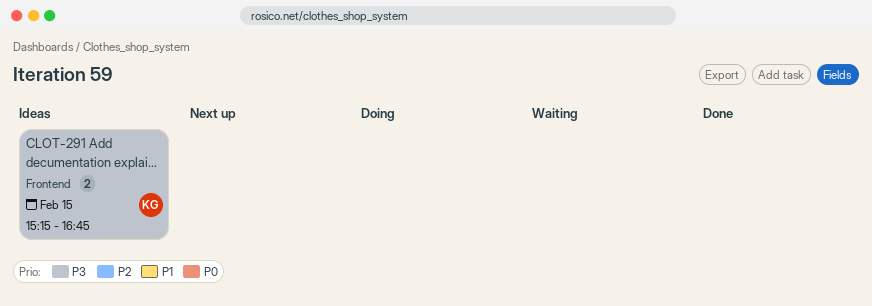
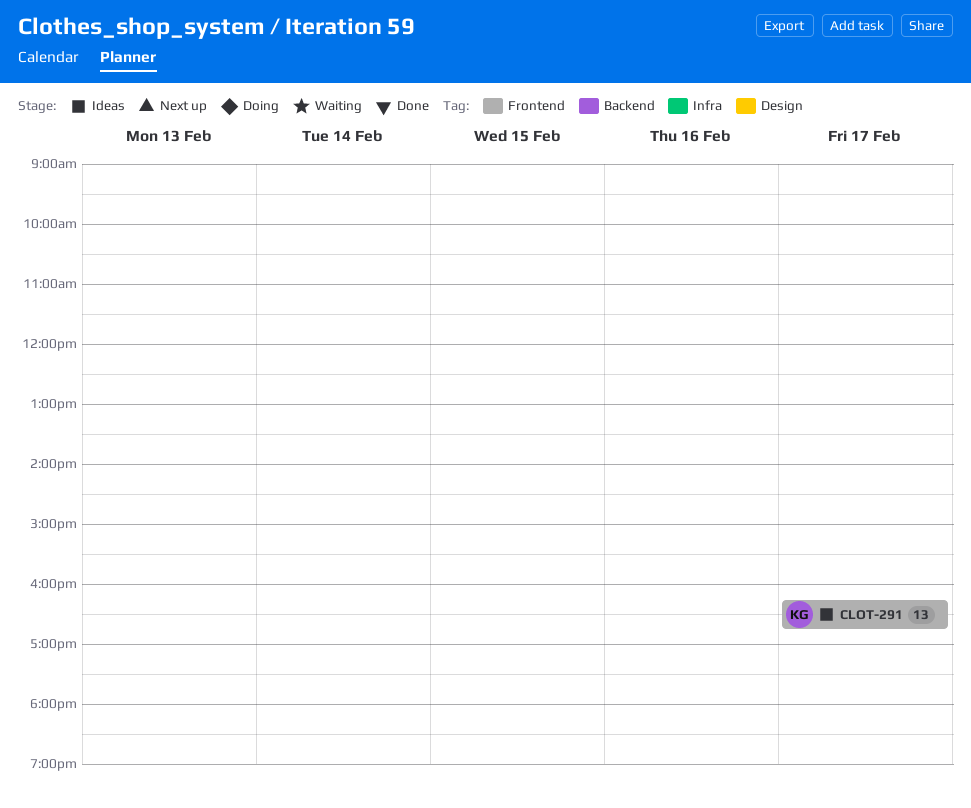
CLOT-291, estimate: 2 -> 13
CLOT-291, day: Feb 15 -> Feb 17
CLOT-291, begins: 15:15 -> 16:15

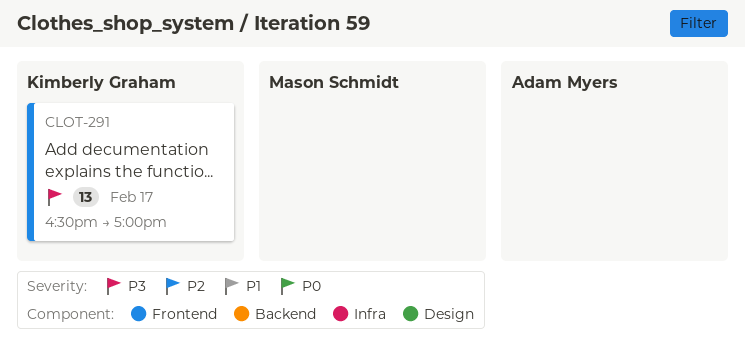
CLOT-291, begins: 16:15 -> 16:30
CLOT-291, ends: 16:45 -> 17:00

